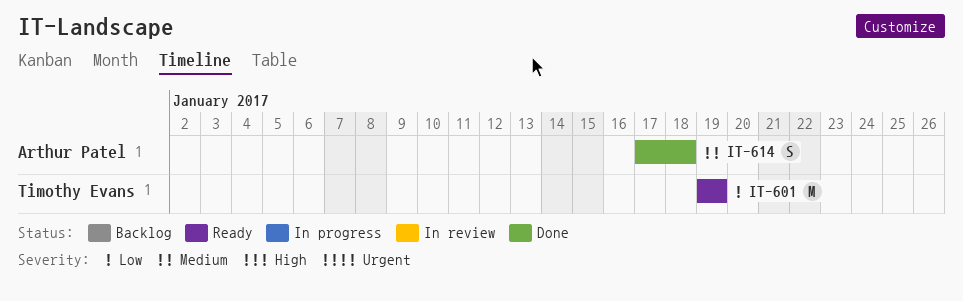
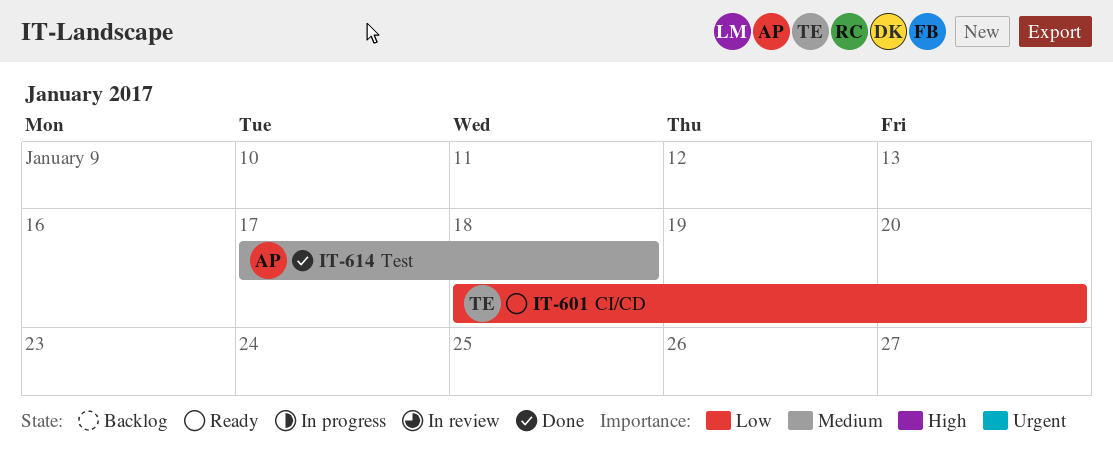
IT-601, start: Jan 19 -> Jan 18
IT-601, due: Jan 19 -> Jan 20

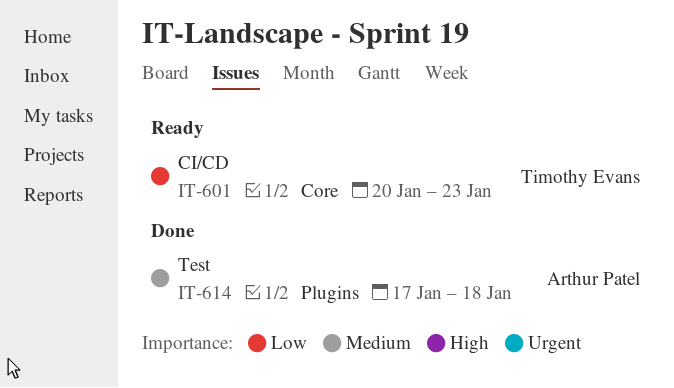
IT-601, start: Jan 18 -> Jan 20
IT-601, due: Jan 20 -> Jan 23

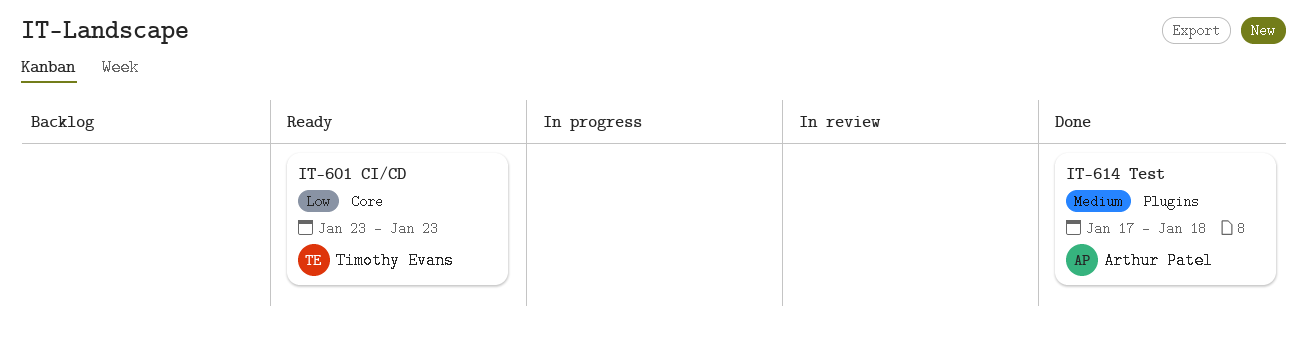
IT-601, start: Jan 20 -> Jan 23

